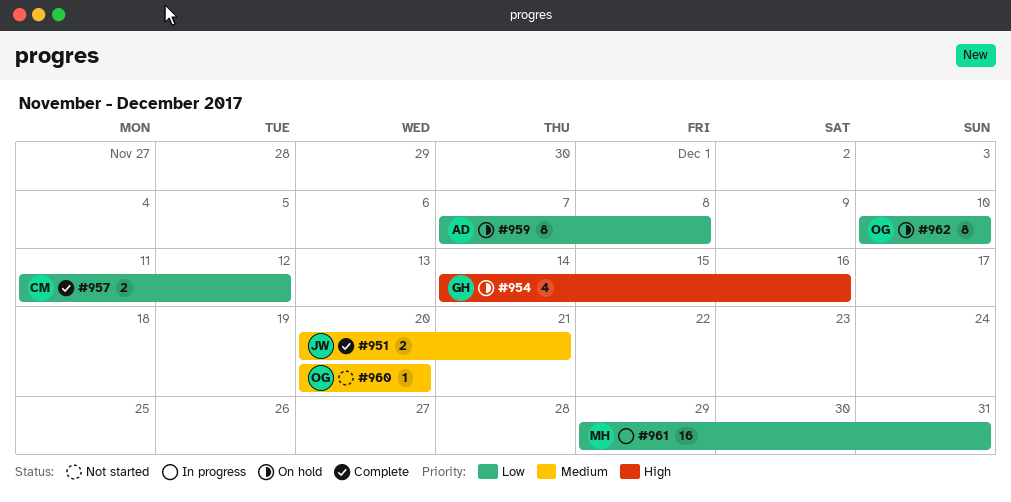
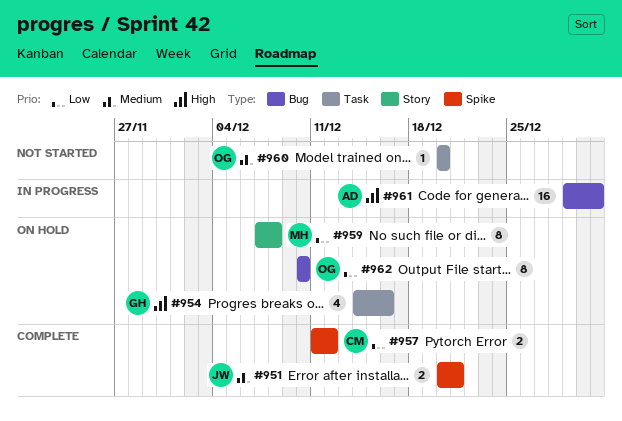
#959, owner: AD -> MH
#961, owner: MH -> AD
#961, priority: Low -> High

